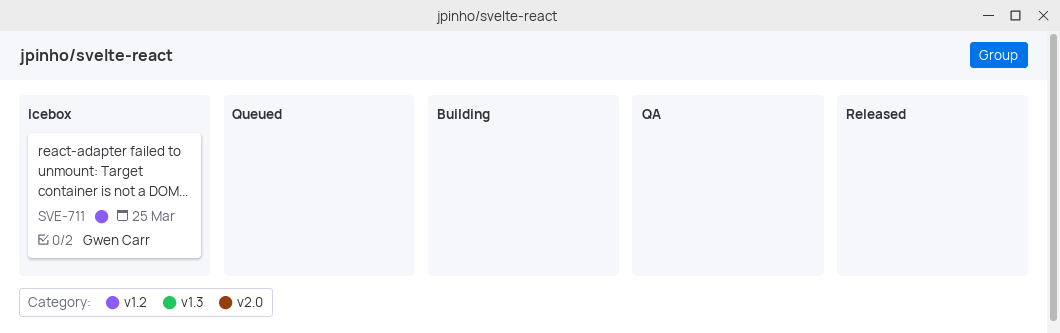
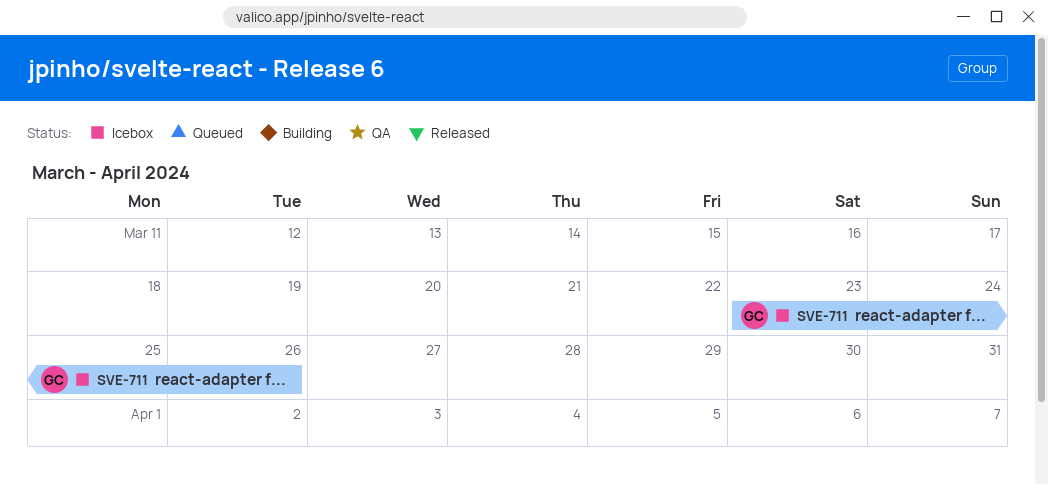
SVE-711, due: Mar 25 -> Mar 26

